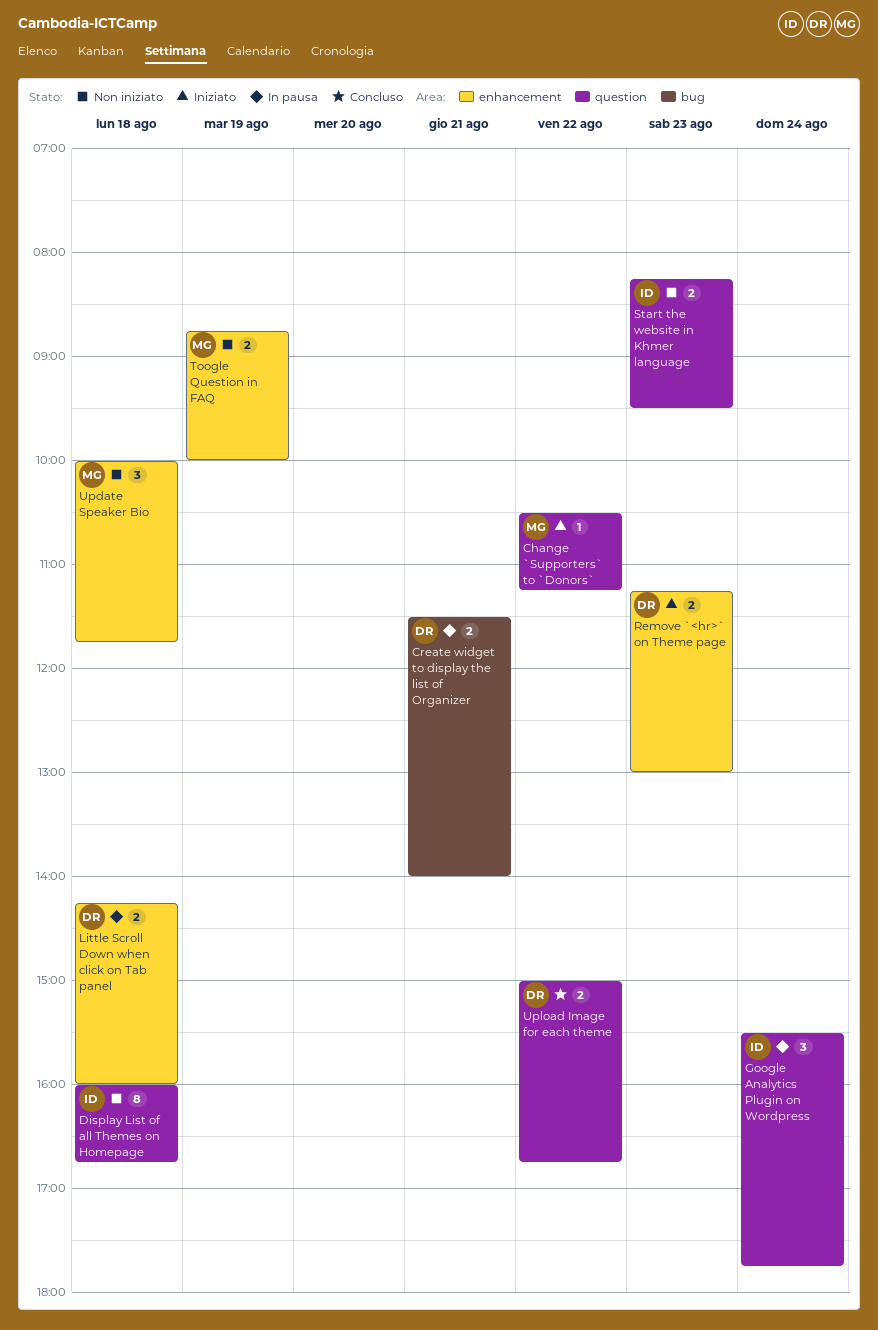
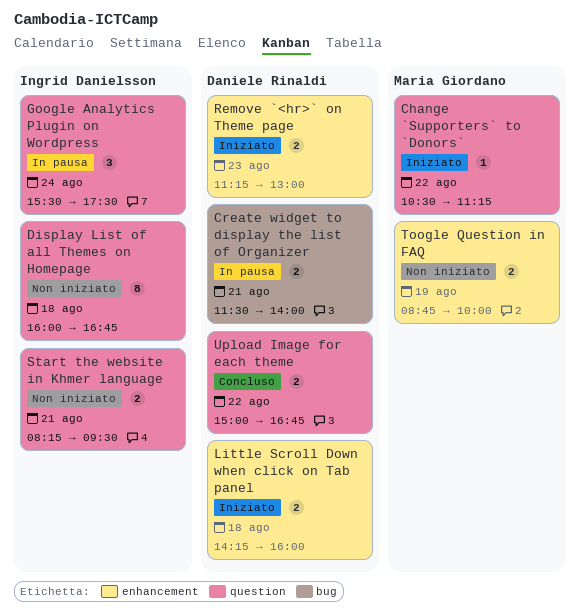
Google Analytics Plugin on Wordpress, ends: 17:45 -> 17:30
Little Scroll Down when click on Tab panel, status: In pausa -> Iniziato
Start the website in Khmer language, day: Aug 23 -> Aug 21
Update Speaker Bio: present -> none

